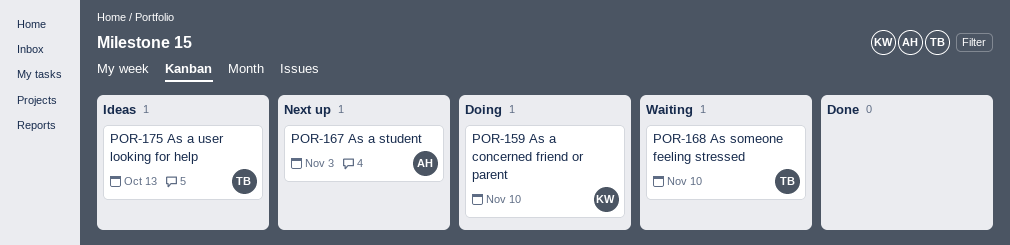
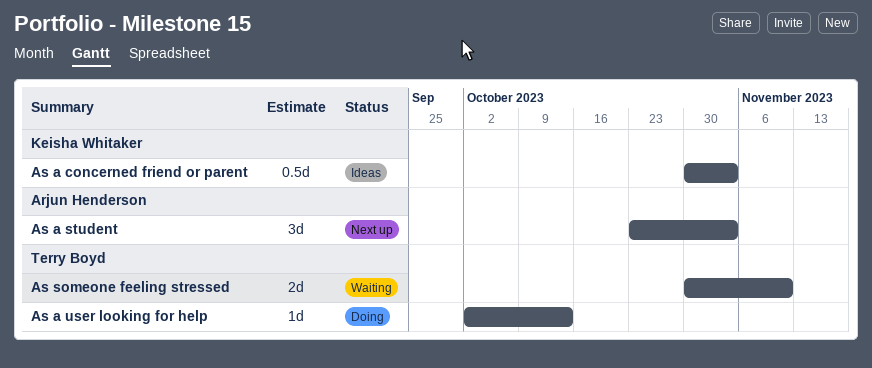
As a concerned friend or parent, status: Doing -> Ideas
As a concerned friend or parent, due: Nov 10 -> Nov 3
As a user looking for help, status: Ideas -> Doing

